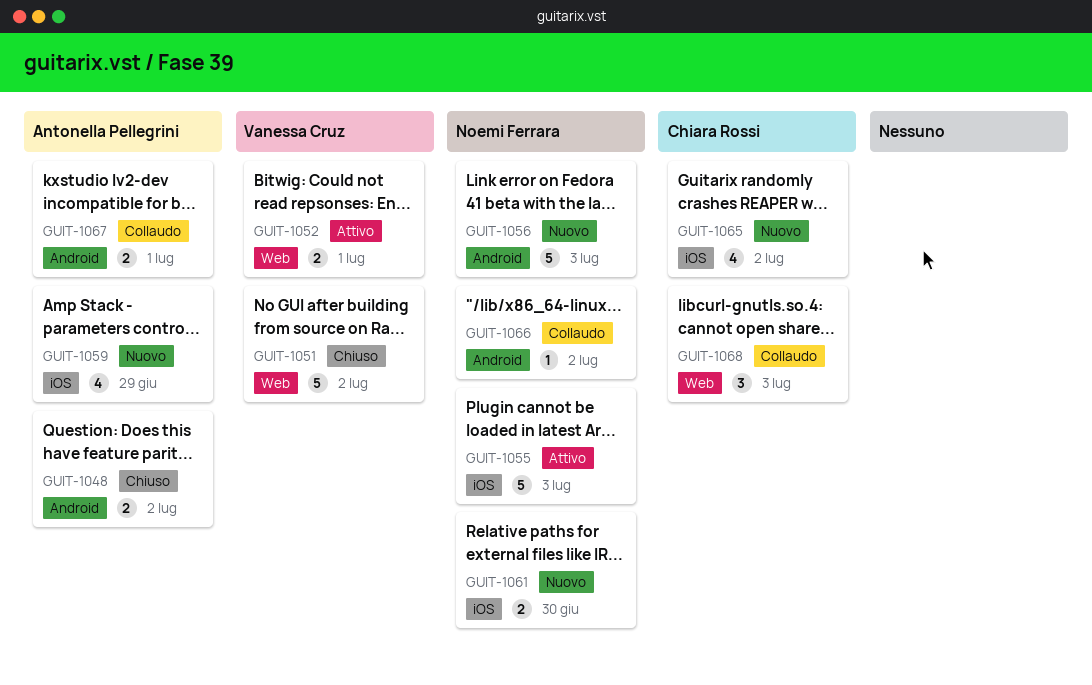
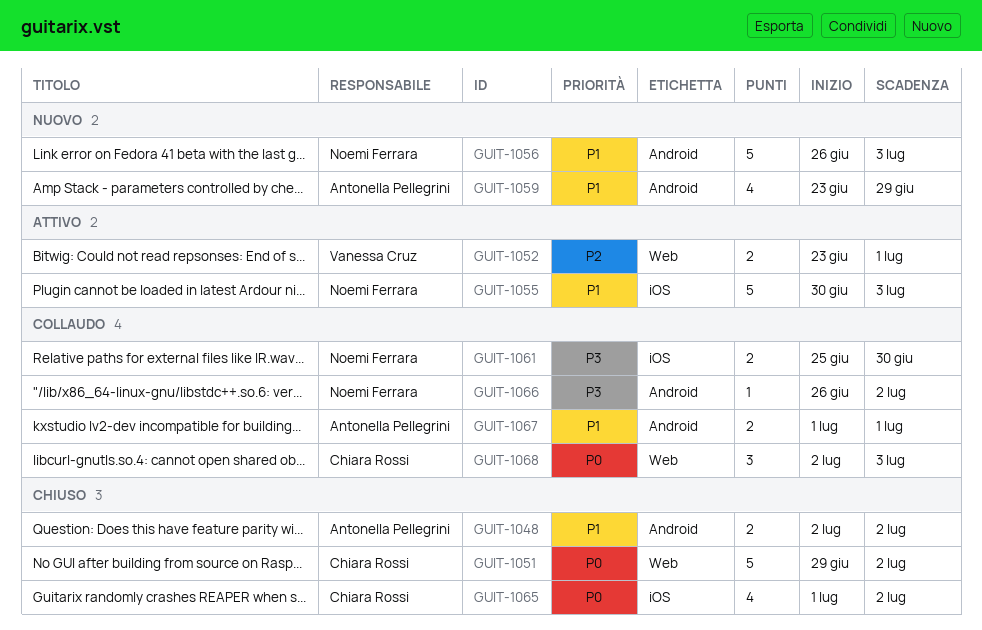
GUIT-1051, owner: Vanessa Cruz -> Chiara Rossi
GUIT-1059, label: iOS -> Android
GUIT-1061, status: Nuovo -> Collaudo
GUIT-1065, status: Nuovo -> Chiuso

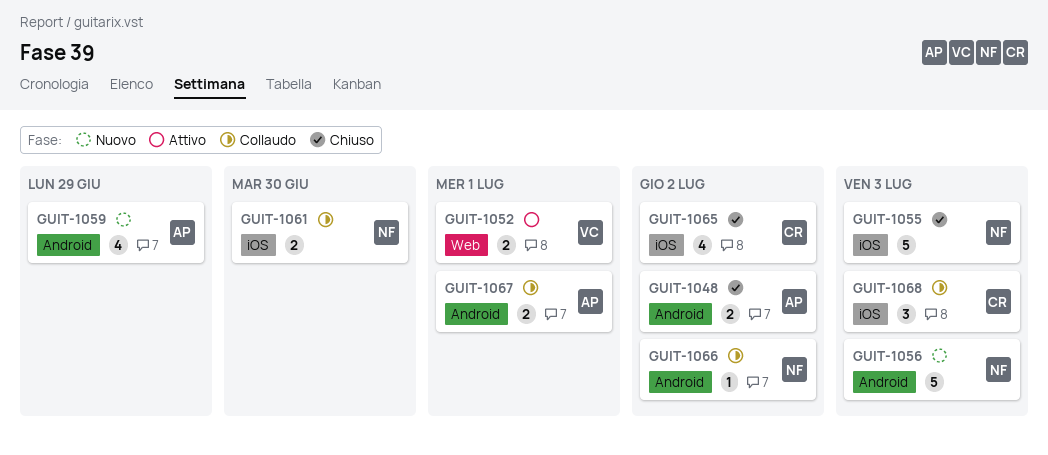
GUIT-1051: present -> none
GUIT-1055, status: Attivo -> Chiuso
GUIT-1068, label: Web -> iOS

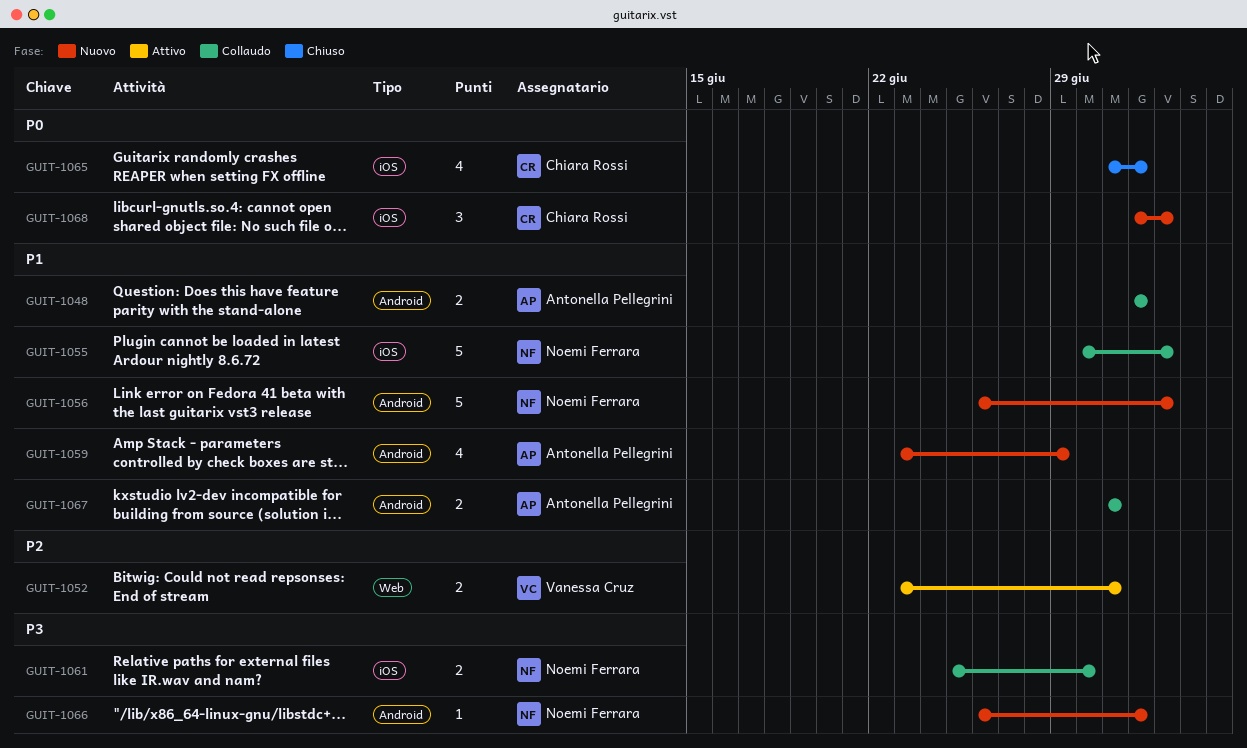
GUIT-1048, status: Chiuso -> Collaudo
GUIT-1055, status: Chiuso -> Collaudo
GUIT-1066, status: Collaudo -> Nuovo
GUIT-1068, status: Collaudo -> Nuovo

